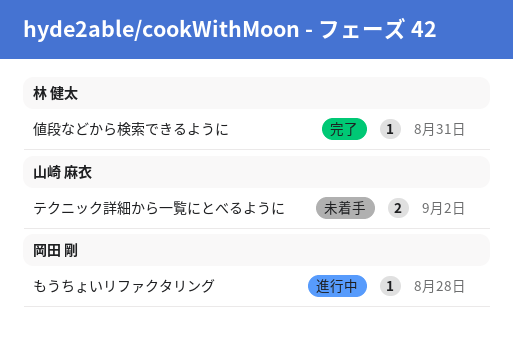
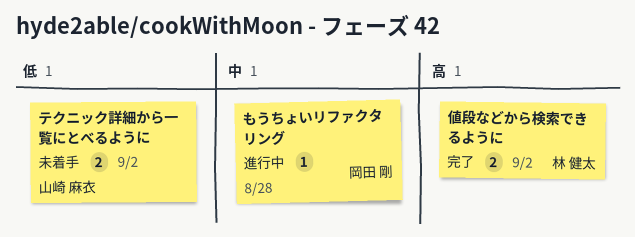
値段などから検索できるように, estimate: 1 -> 2
値段などから検索できるように, due: Aug 31 -> Sep 2

